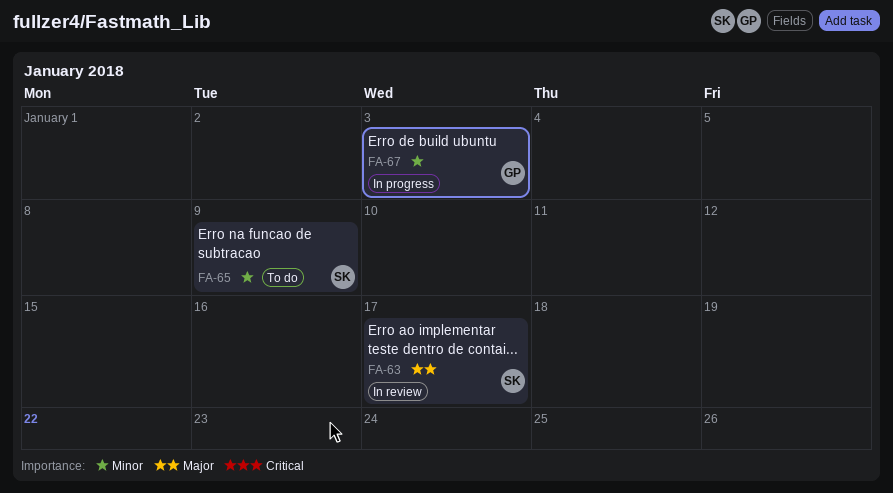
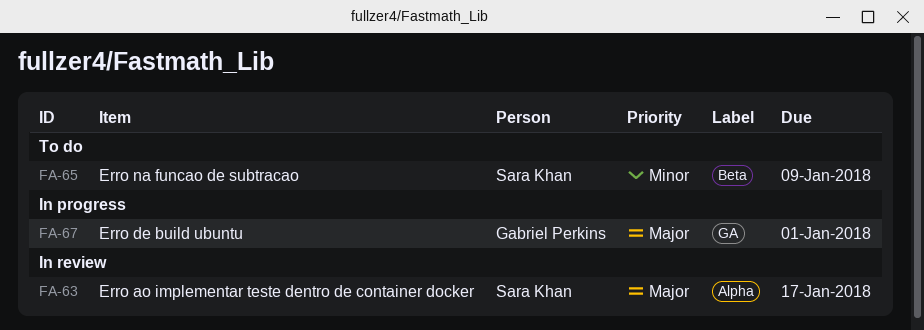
FA-67, priority: Minor -> Major
FA-67, due: Jan 3 -> Jan 1

